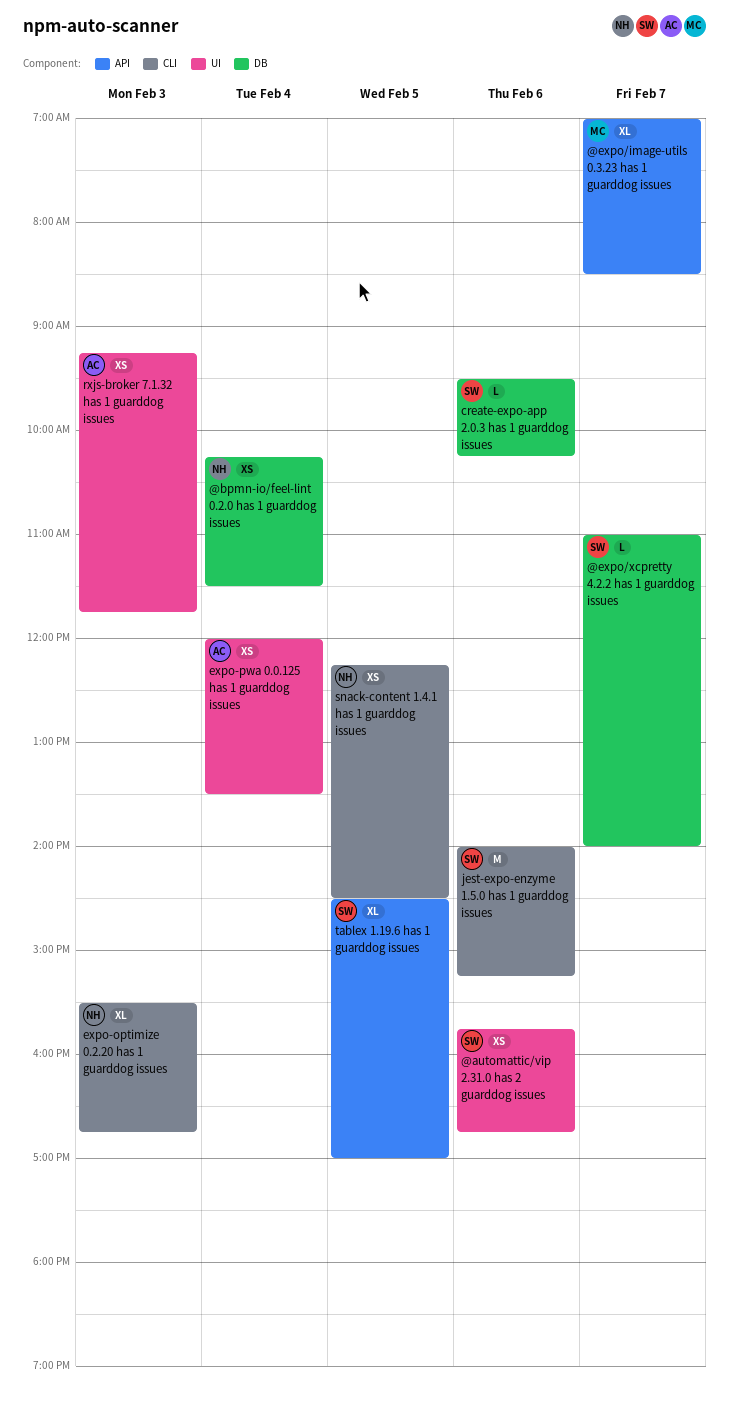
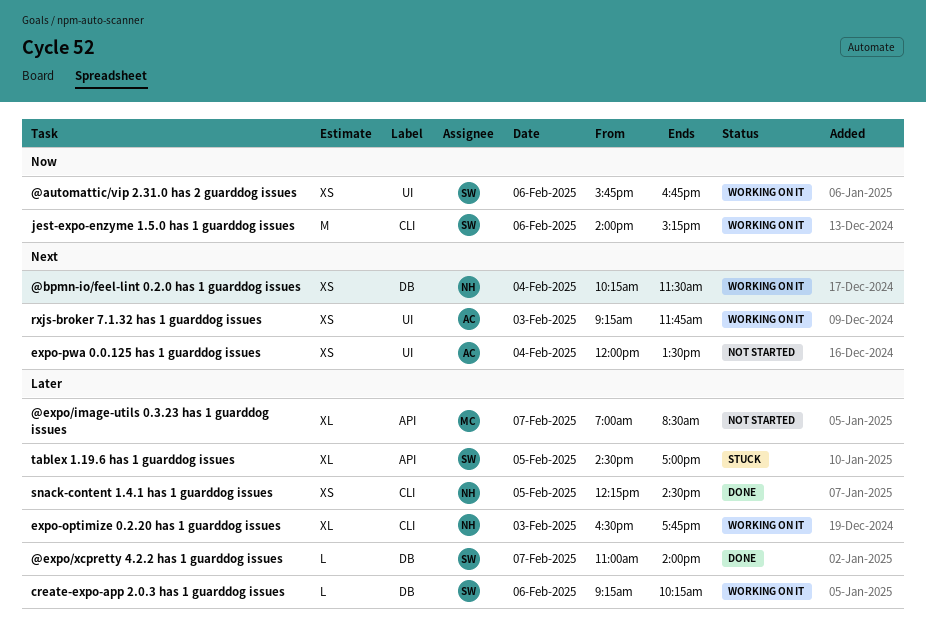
create-expo-app 2.0.3 has 1 guarddog issues, begins: 09:30 -> 09:15
expo-optimize 0.2.20 has 1 guarddog issues, begins: 15:30 -> 16:30
expo-optimize 0.2.20 has 1 guarddog issues, ends: 16:45 -> 17:45

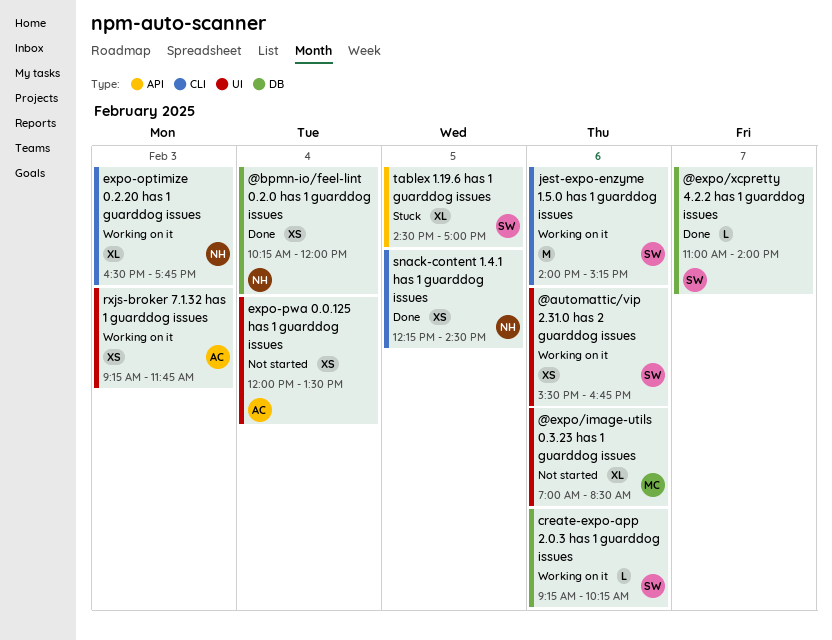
@automattic/vip 2.31.0 has 2 guarddog issues, begins: 15:45 -> 15:30
@bpmn-io/feel-lint 0.2.0 has 1 guarddog issues, status: Working on it -> Done
@bpmn-io/feel-lint 0.2.0 has 1 guarddog issues, ends: 11:30 -> 12:00
@expo/image-utils 0.3.23 has 1 guarddog issues, label: API -> UI
@expo/image-utils 0.3.23 has 1 guarddog issues, day: Feb 7 -> Feb 6

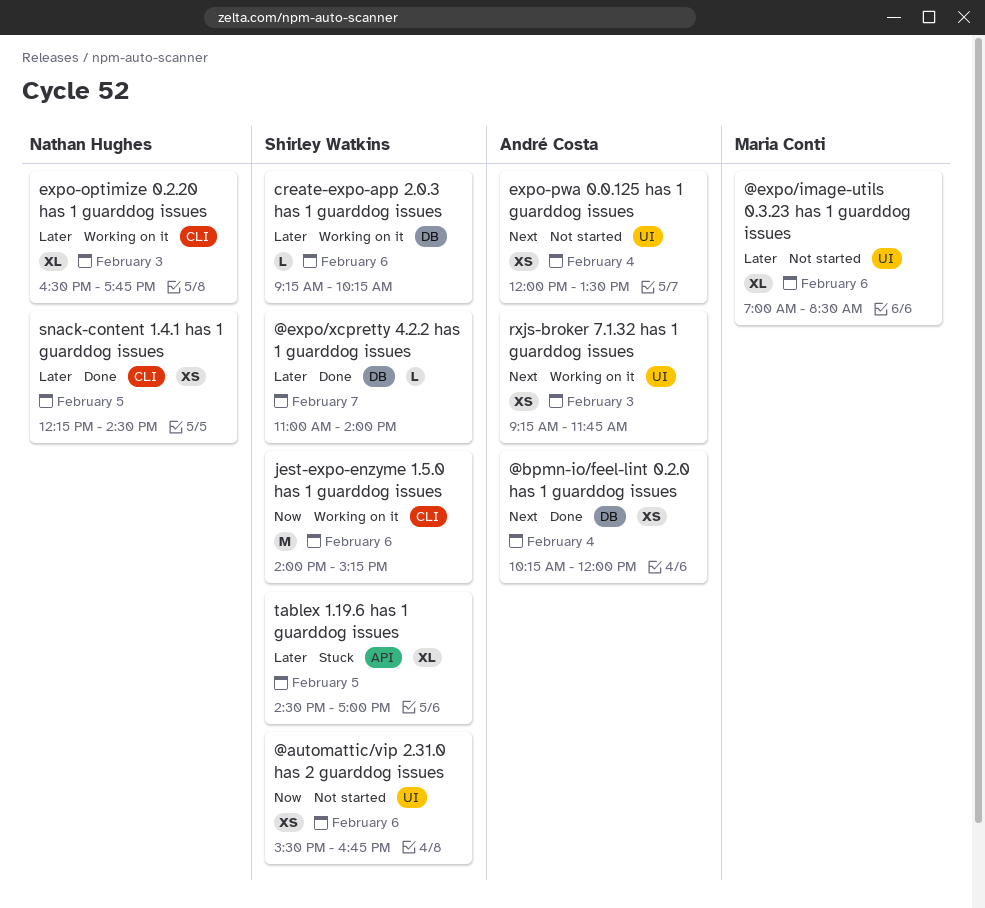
@automattic/vip 2.31.0 has 2 guarddog issues, status: Working on it -> Not started
@bpmn-io/feel-lint 0.2.0 has 1 guarddog issues, owner: Nathan Hughes -> André Costa

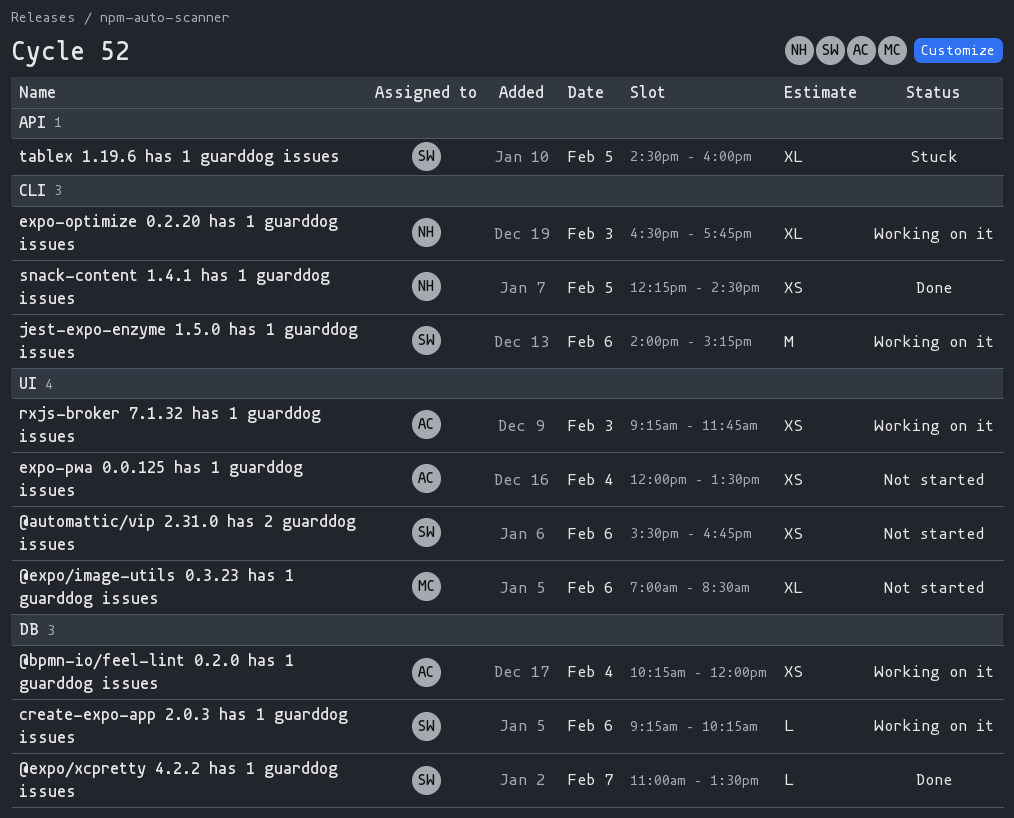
@bpmn-io/feel-lint 0.2.0 has 1 guarddog issues, status: Done -> Working on it
@expo/xcpretty 4.2.2 has 1 guarddog issues, ends: 14:00 -> 13:30
tablex 1.19.6 has 1 guarddog issues, ends: 17:00 -> 16:00

